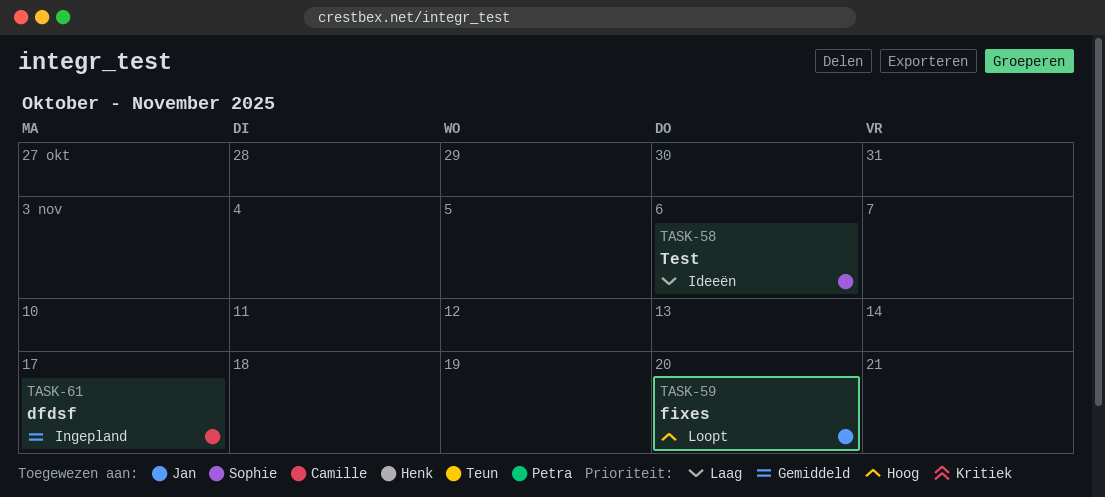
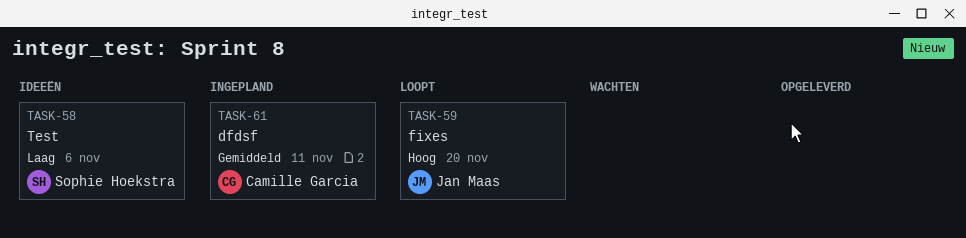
TASK-61, due: Nov 17 -> Nov 11

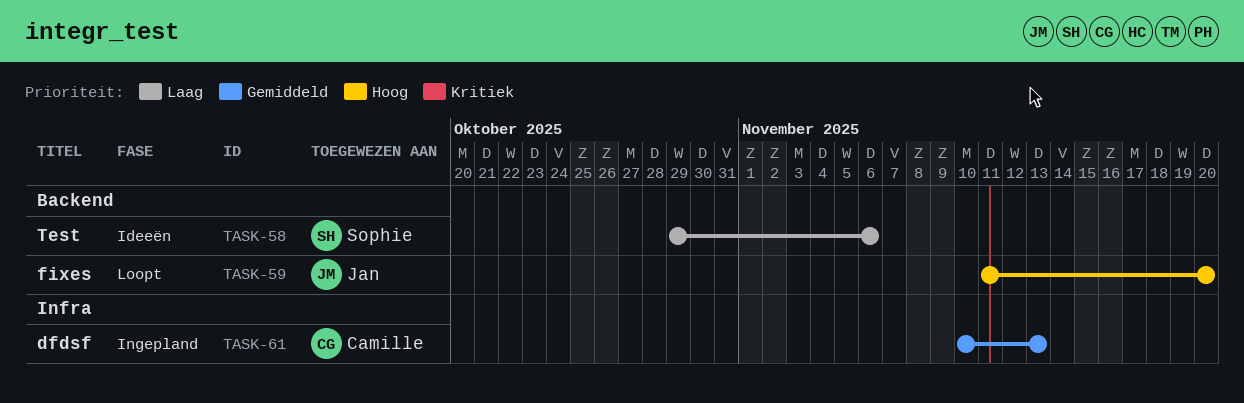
TASK-61, due: Nov 11 -> Nov 13

